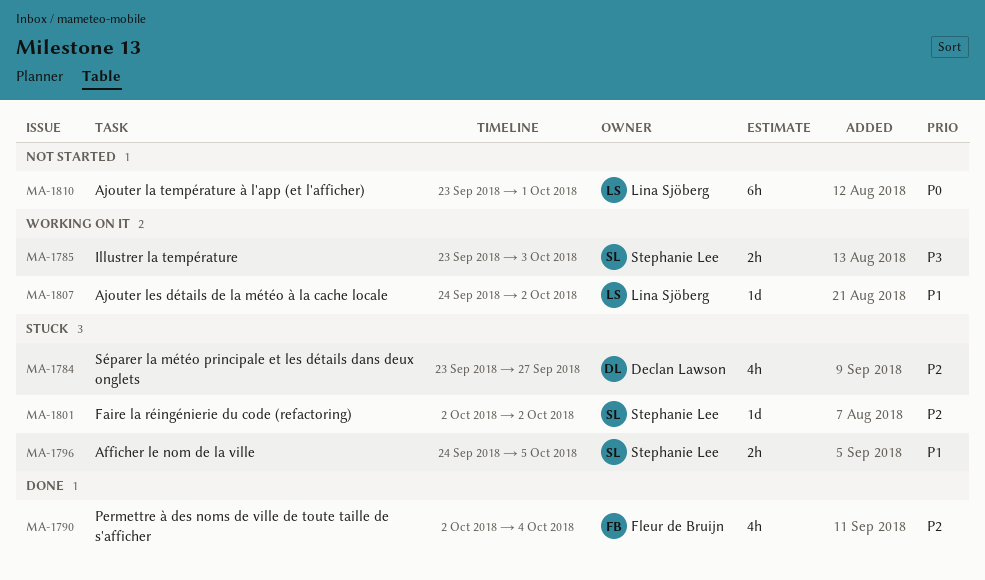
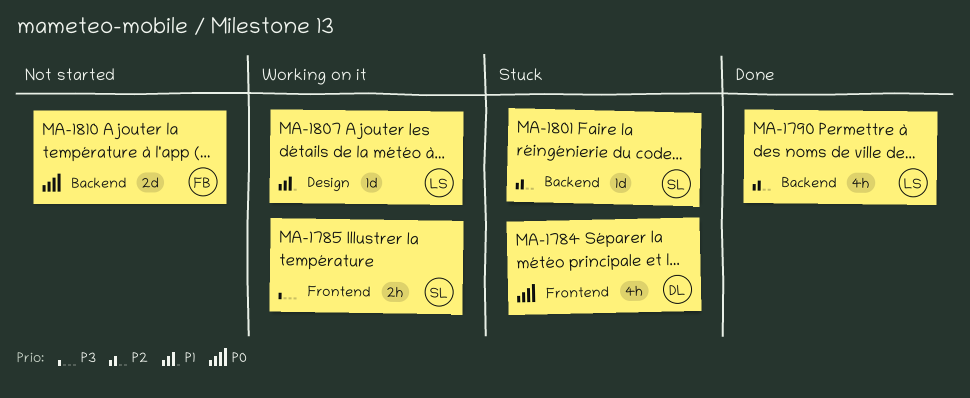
MA-1784, priority: P2 -> P0
MA-1790, owner: Fleur de Bruijn -> Lina Sjöberg
MA-1796: present -> none
MA-1810, owner: Lina Sjöberg -> Fleur de Bruijn
MA-1810, estimate: 6h -> 2d

